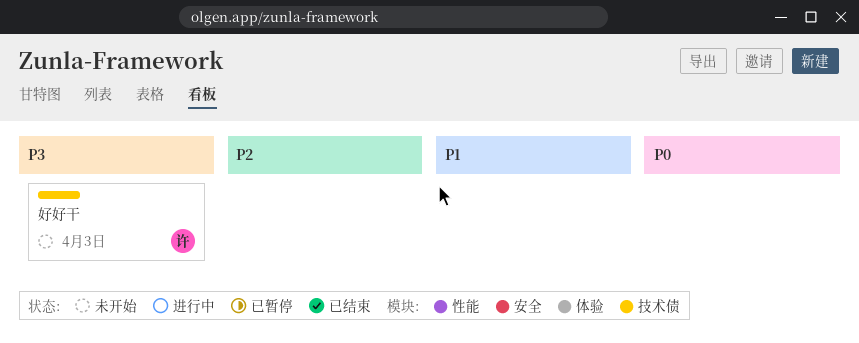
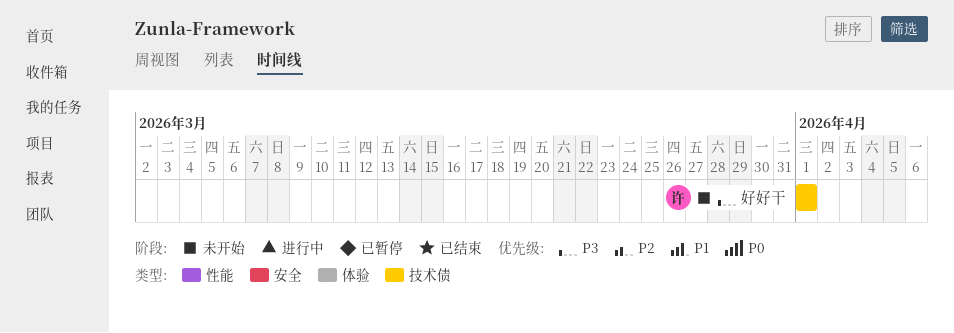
好好干, due: Apr 3 -> Apr 1

